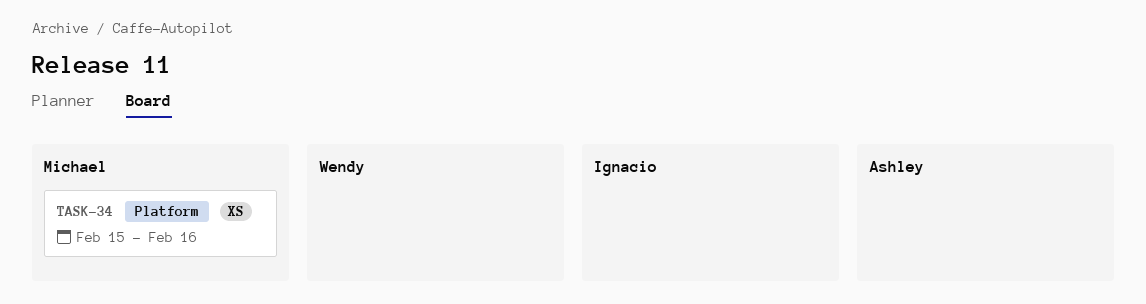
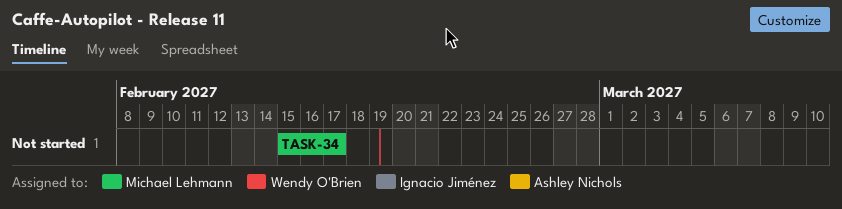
TASK-34, due: Feb 16 -> Feb 17

